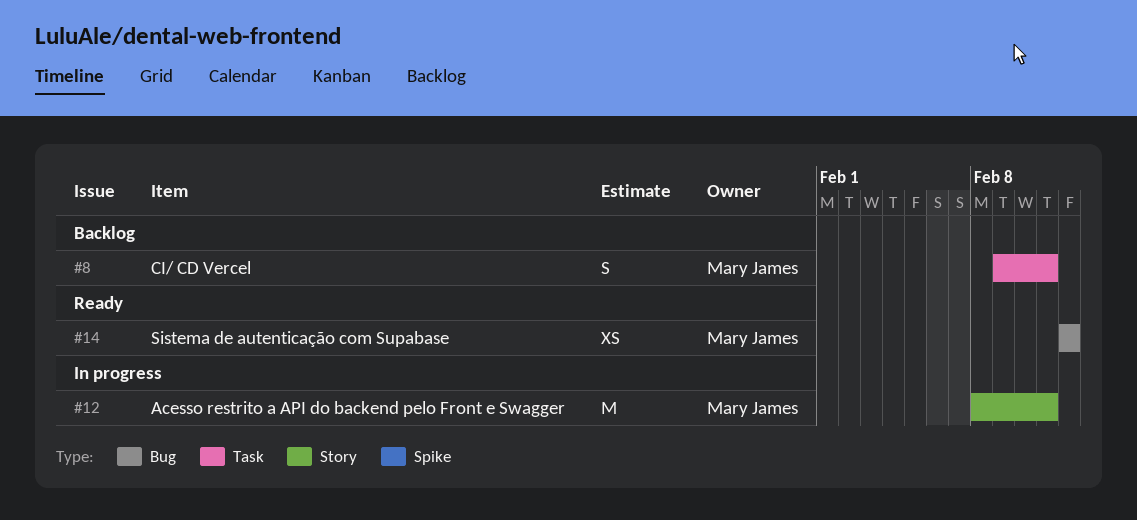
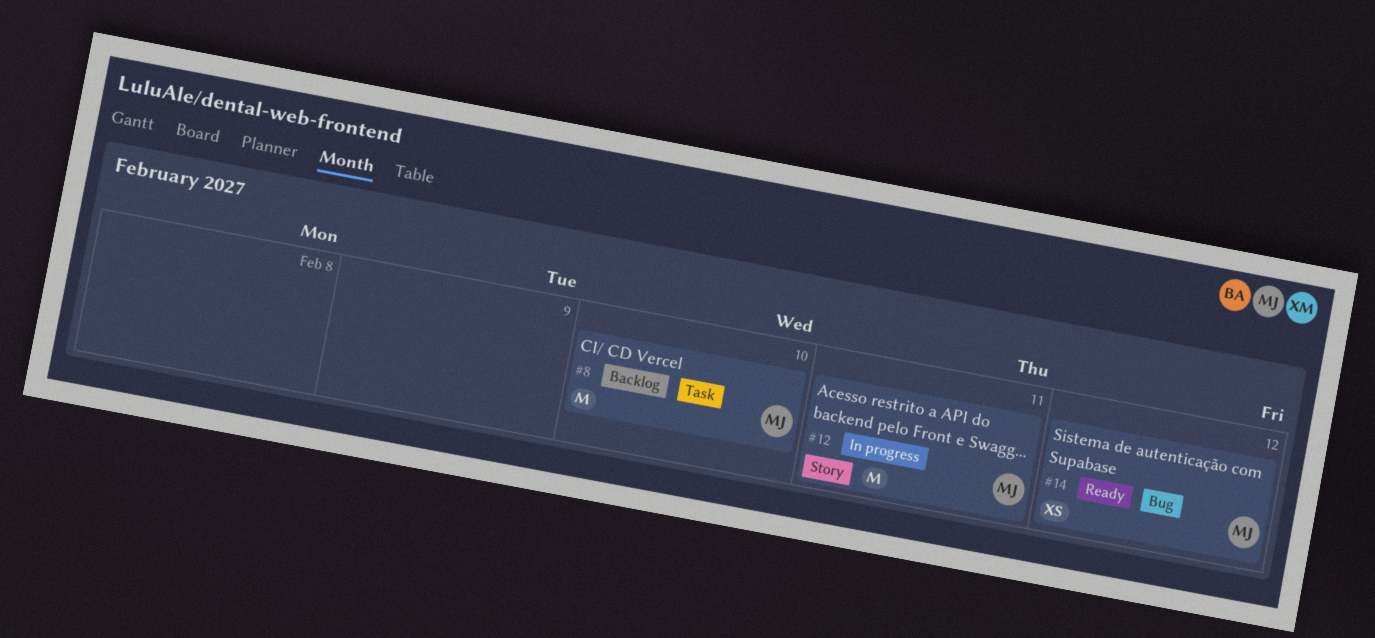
#8, estimate: S -> M
#8, due: Feb 11 -> Feb 10

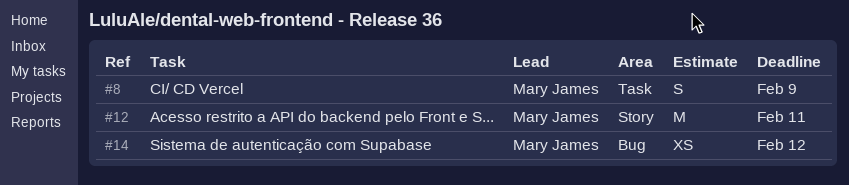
#8, estimate: M -> S
#8, due: Feb 10 -> Feb 9

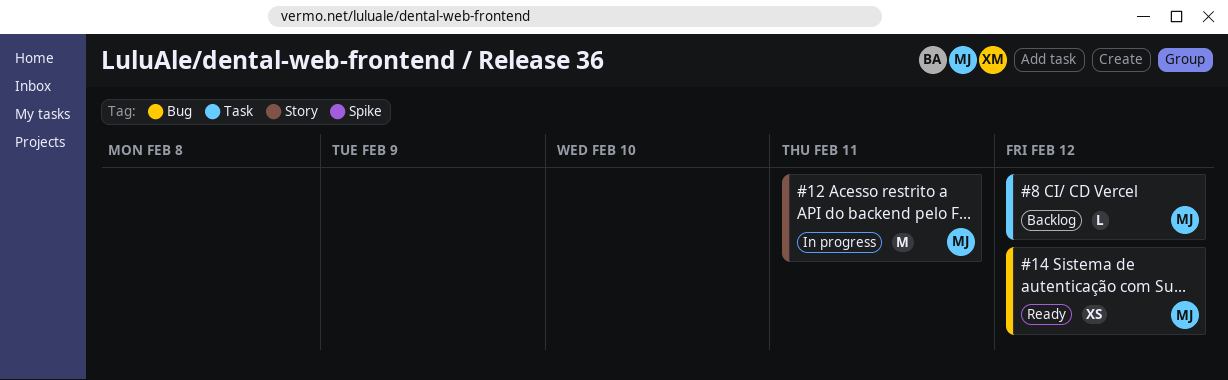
#8, estimate: S -> L
#8, due: Feb 9 -> Feb 12

